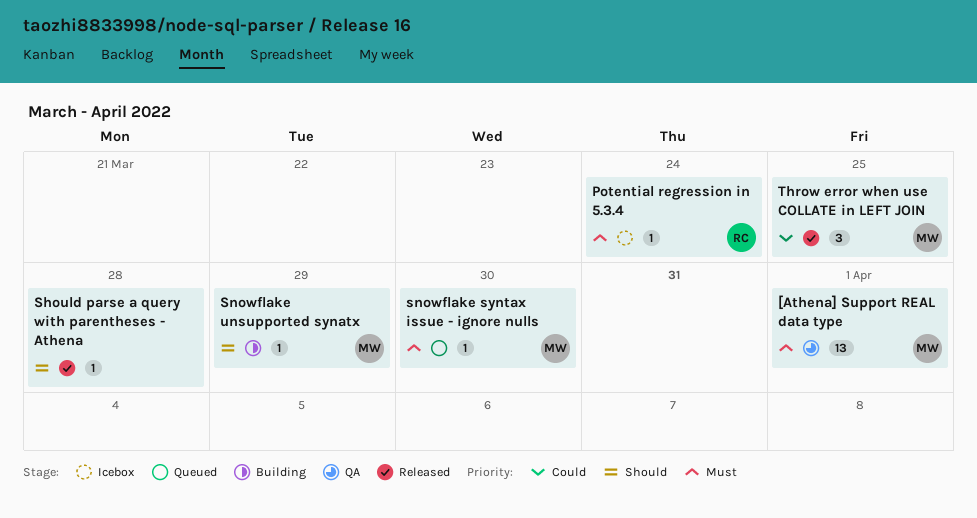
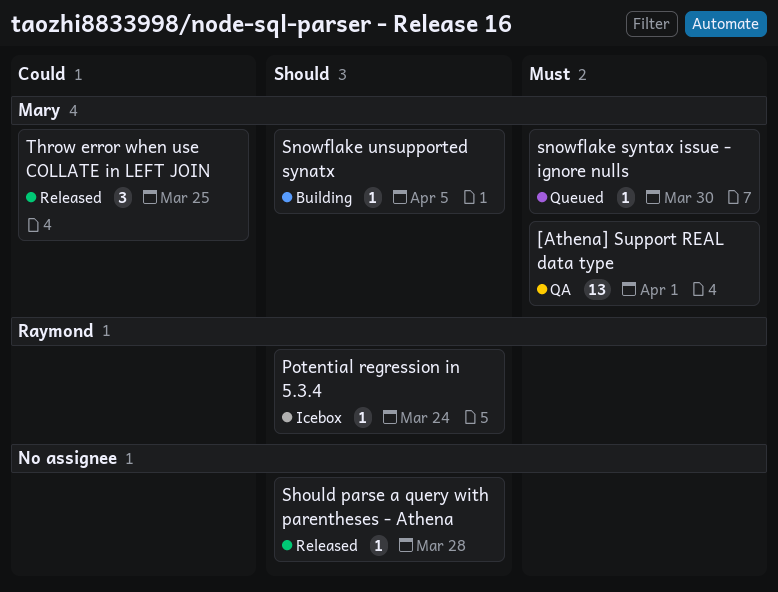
Potential regression in 5.3.4, priority: Must -> Should
Snowflake unsupported synatx, due: Mar 29 -> Apr 5

